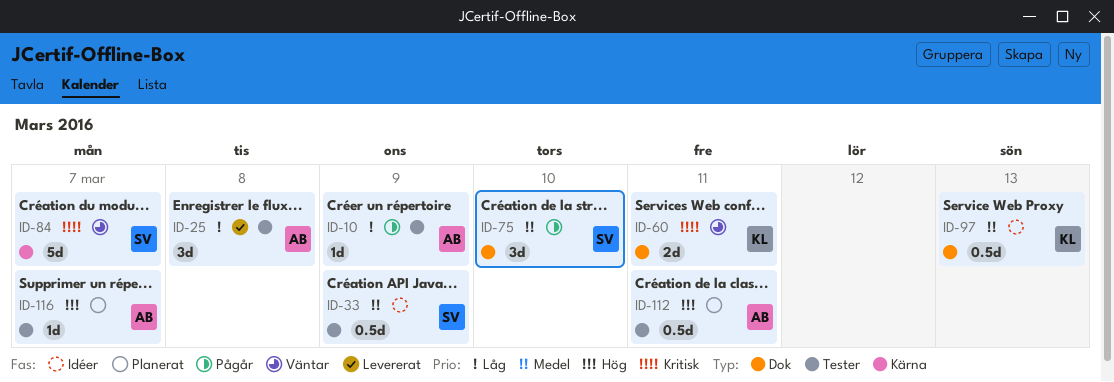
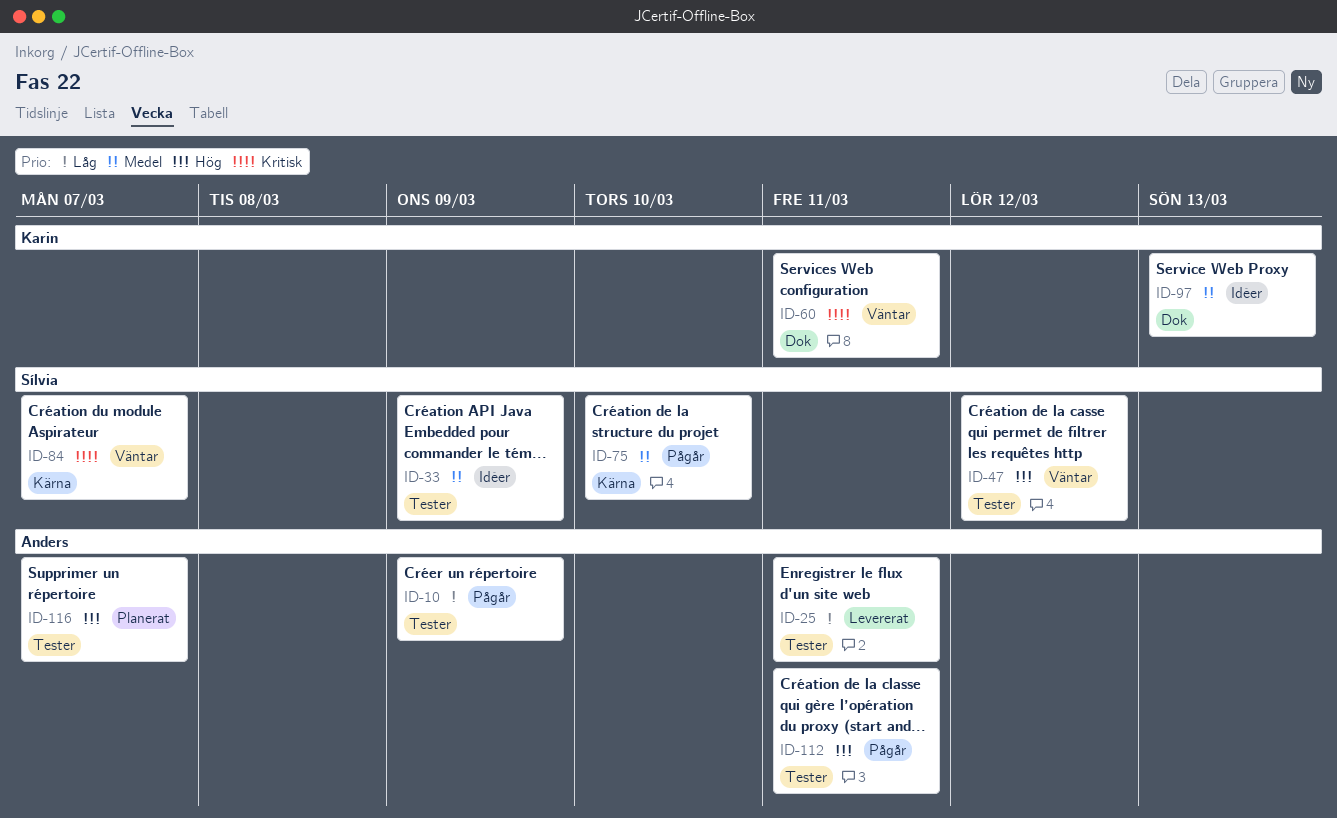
ID-25, due: Mar 8 -> Mar 11
ID-47: none -> present
ID-75, label: Dok -> Kärna
ID-112, status: Planerat -> Pågår

